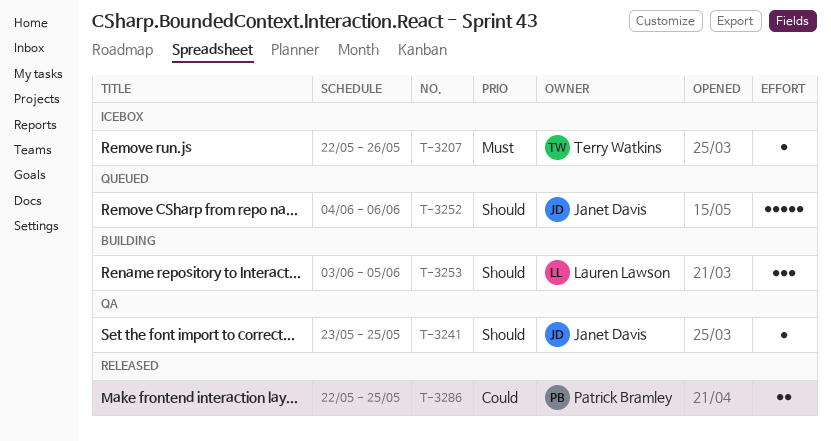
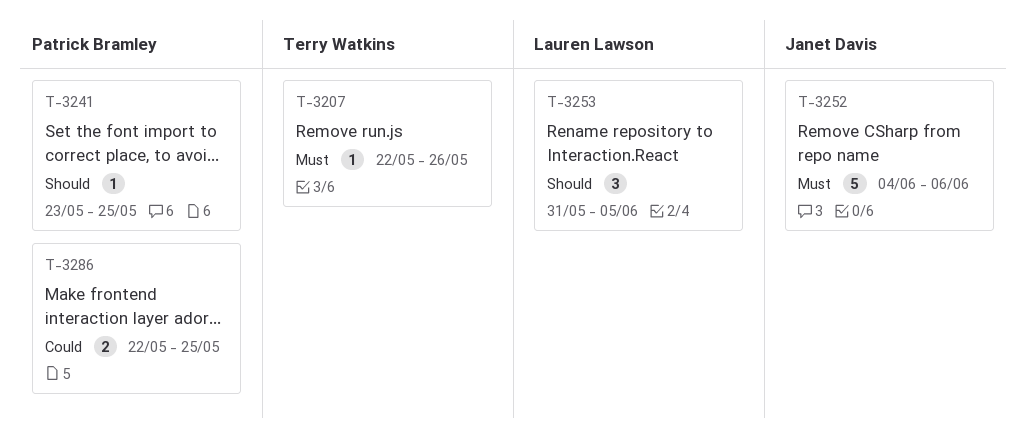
T-3241, owner: Janet Davis -> Patrick Bramley
T-3252, priority: Should -> Must
T-3253, start: Jun 3 -> May 31

